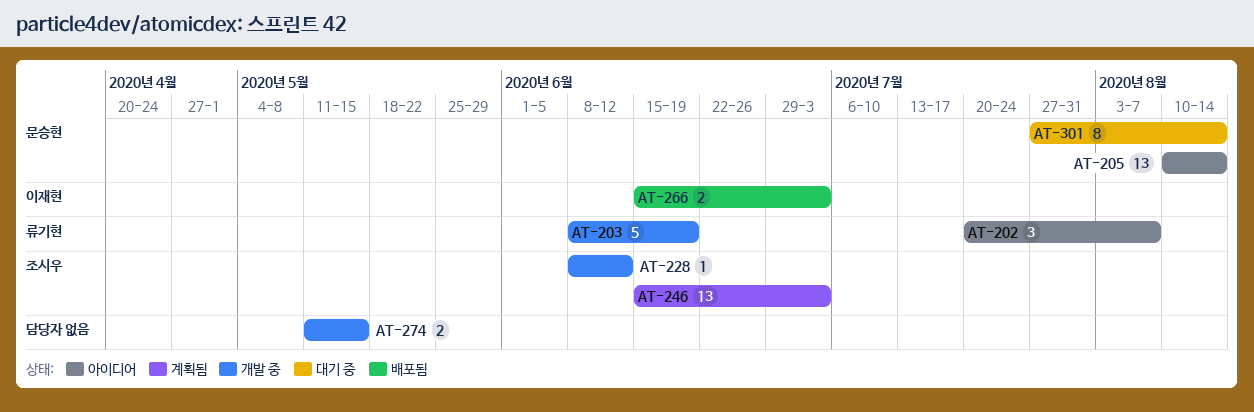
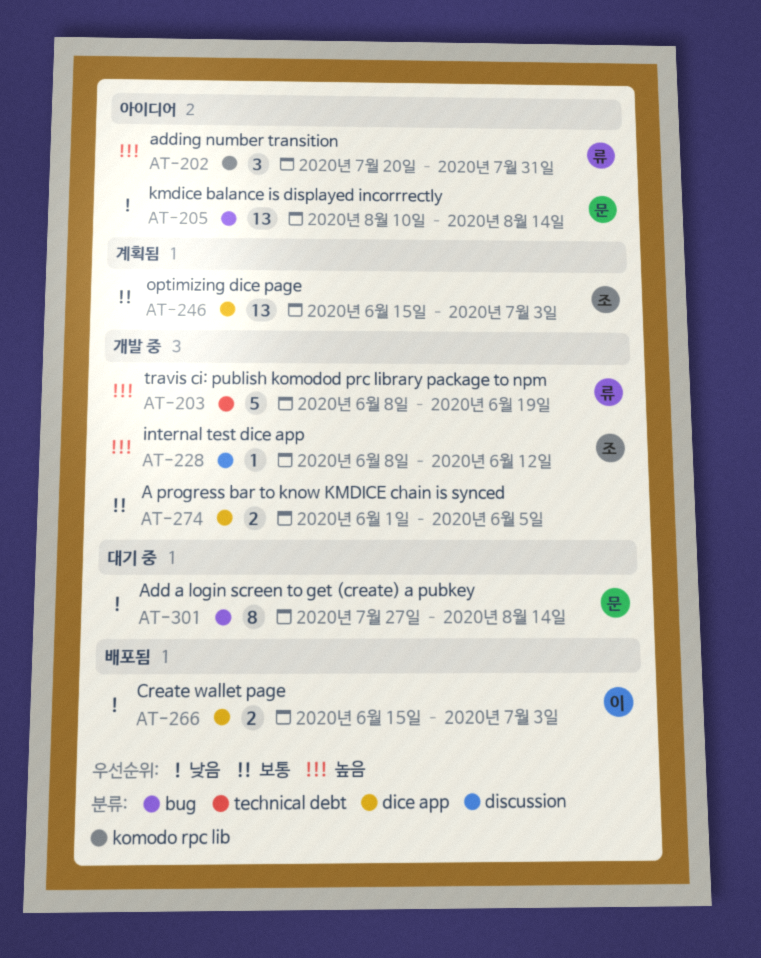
AT-202, due: Aug 7 -> Jul 31
AT-274, start: May 11 -> Jun 1
AT-274, due: May 15 -> Jun 5

